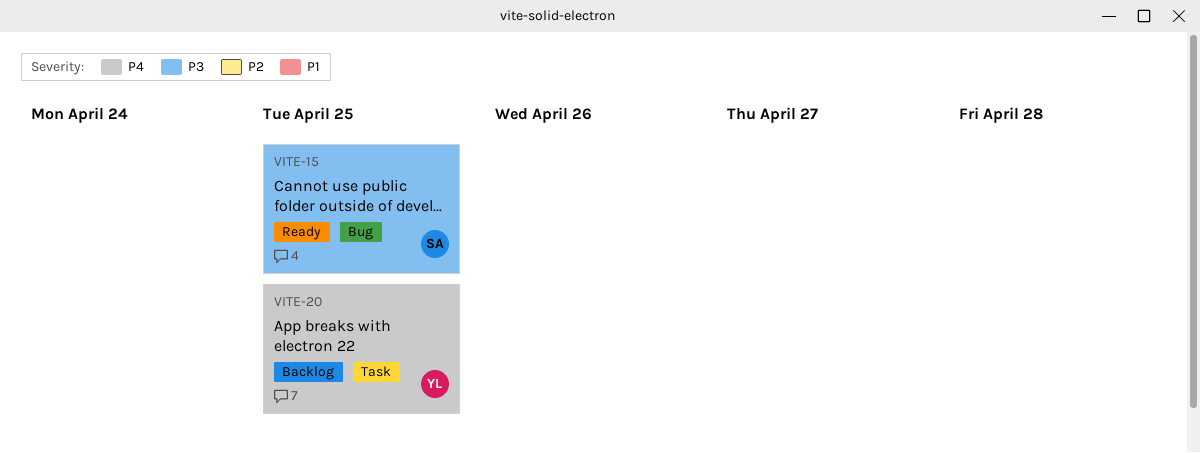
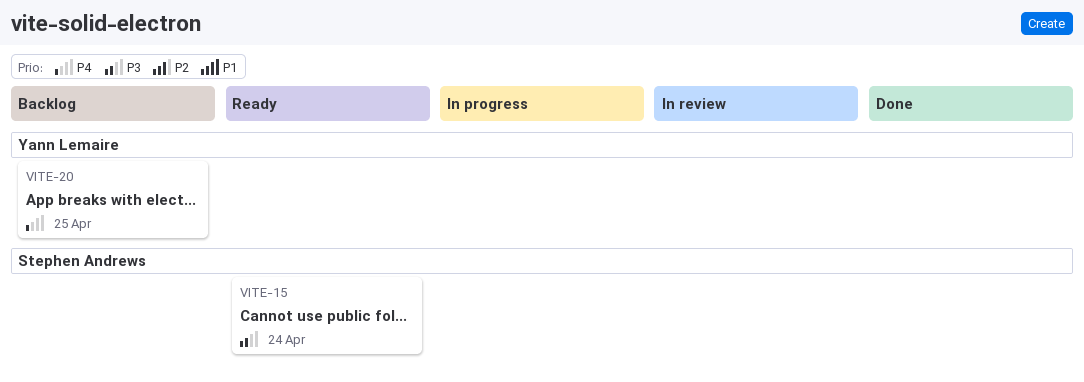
VITE-15, due: Apr 25 -> Apr 24

